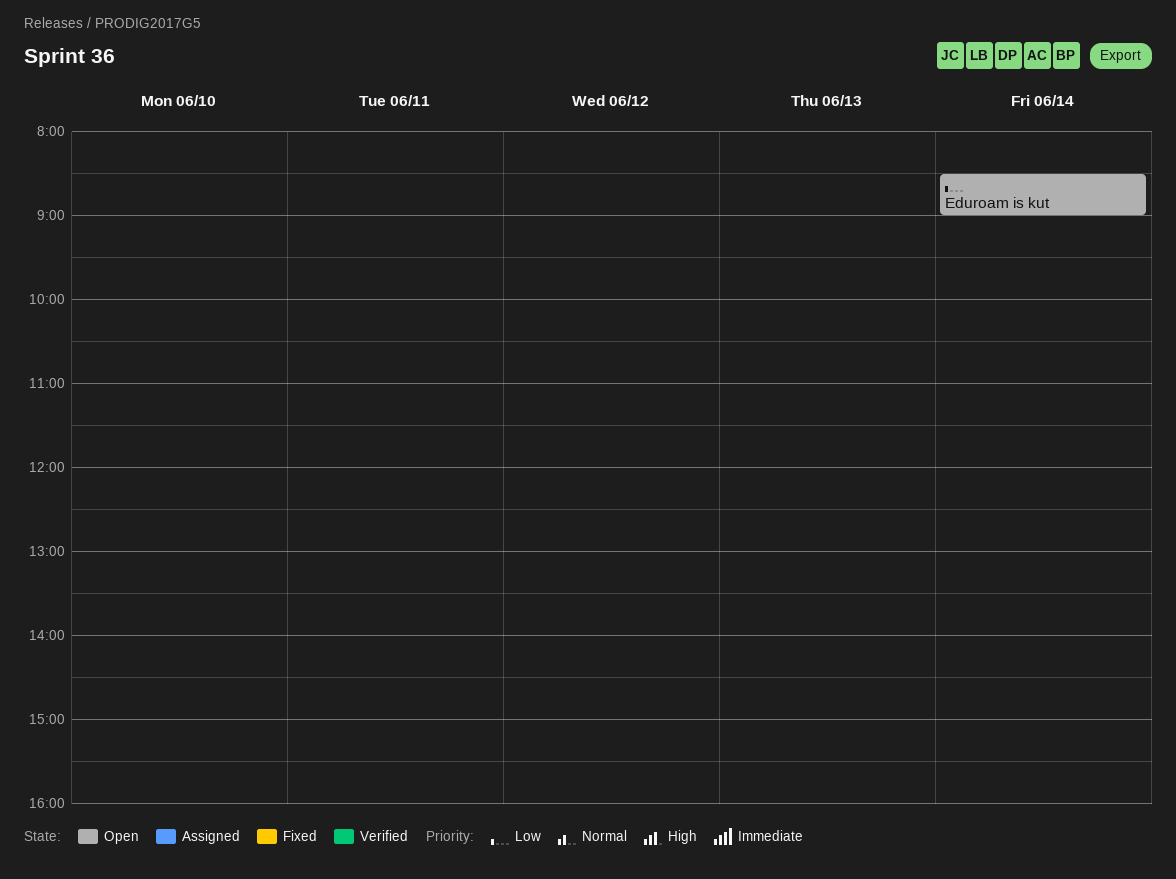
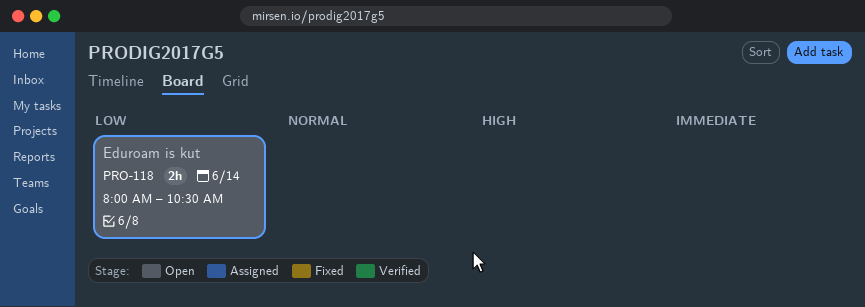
Eduroam is kut, begins: 08:30 -> 08:00
Eduroam is kut, ends: 09:00 -> 10:30

